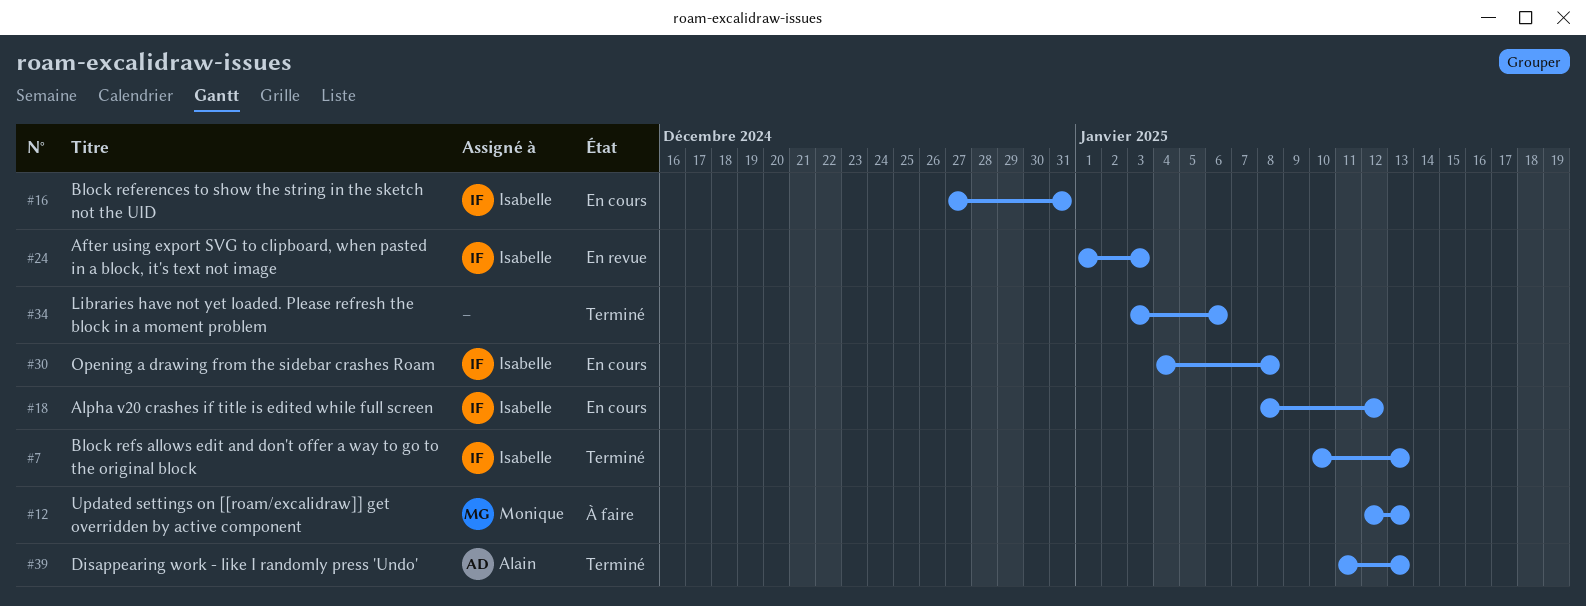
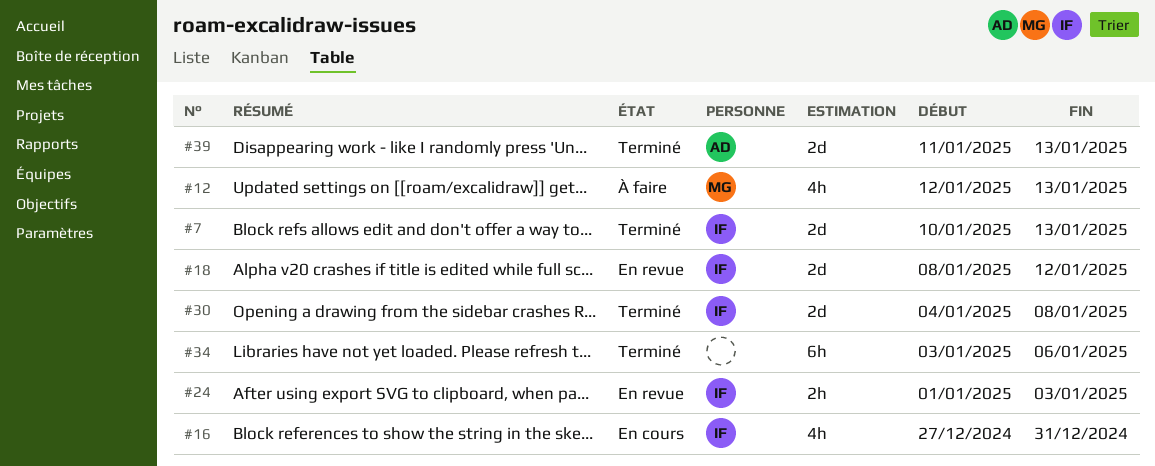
#18, status: En cours -> En revue
#30, status: En cours -> Terminé

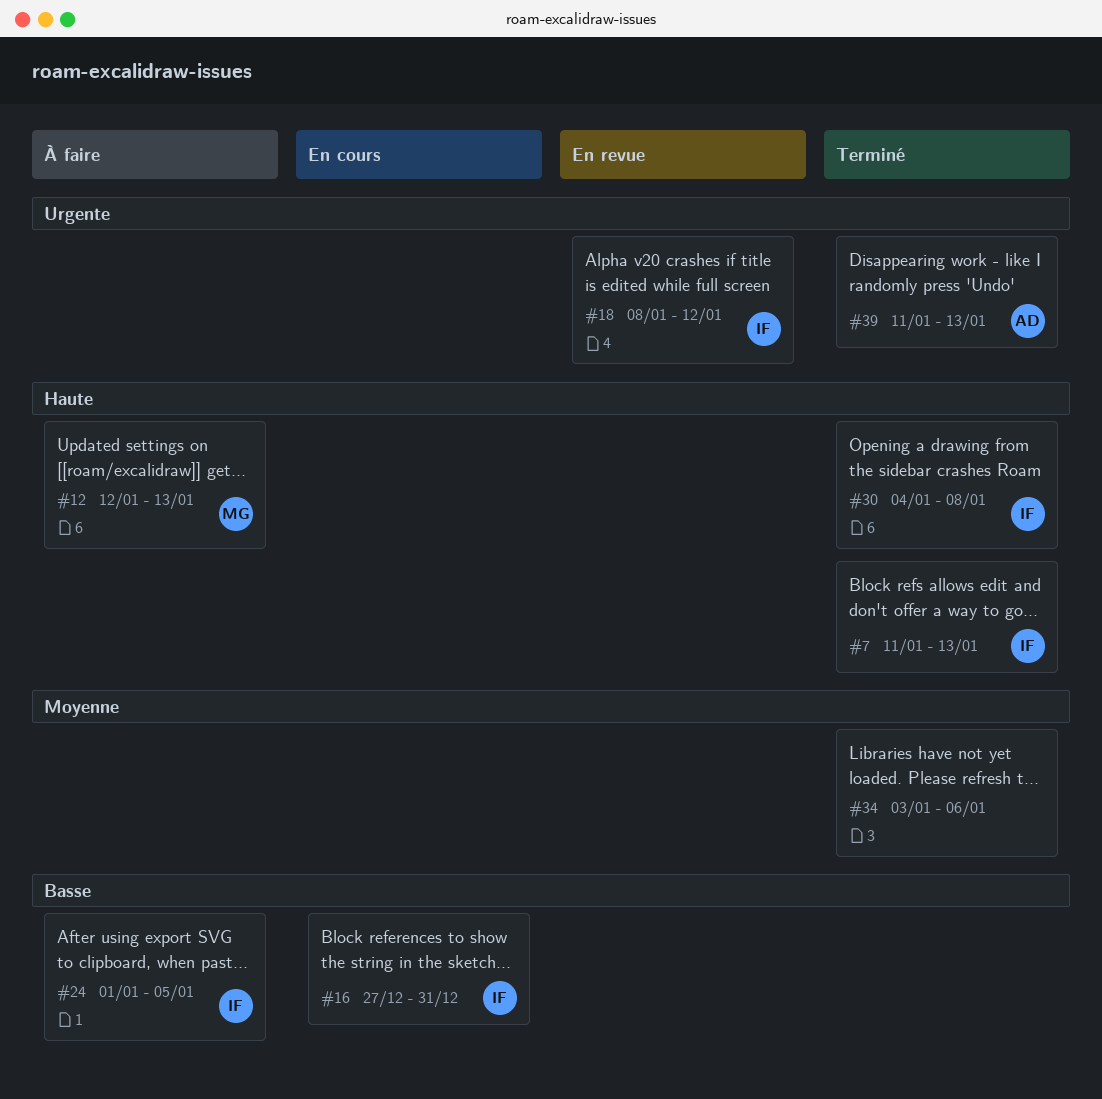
#7, start: Jan 10 -> Jan 11
#24, status: En revue -> À faire
#24, due: Jan 3 -> Jan 5

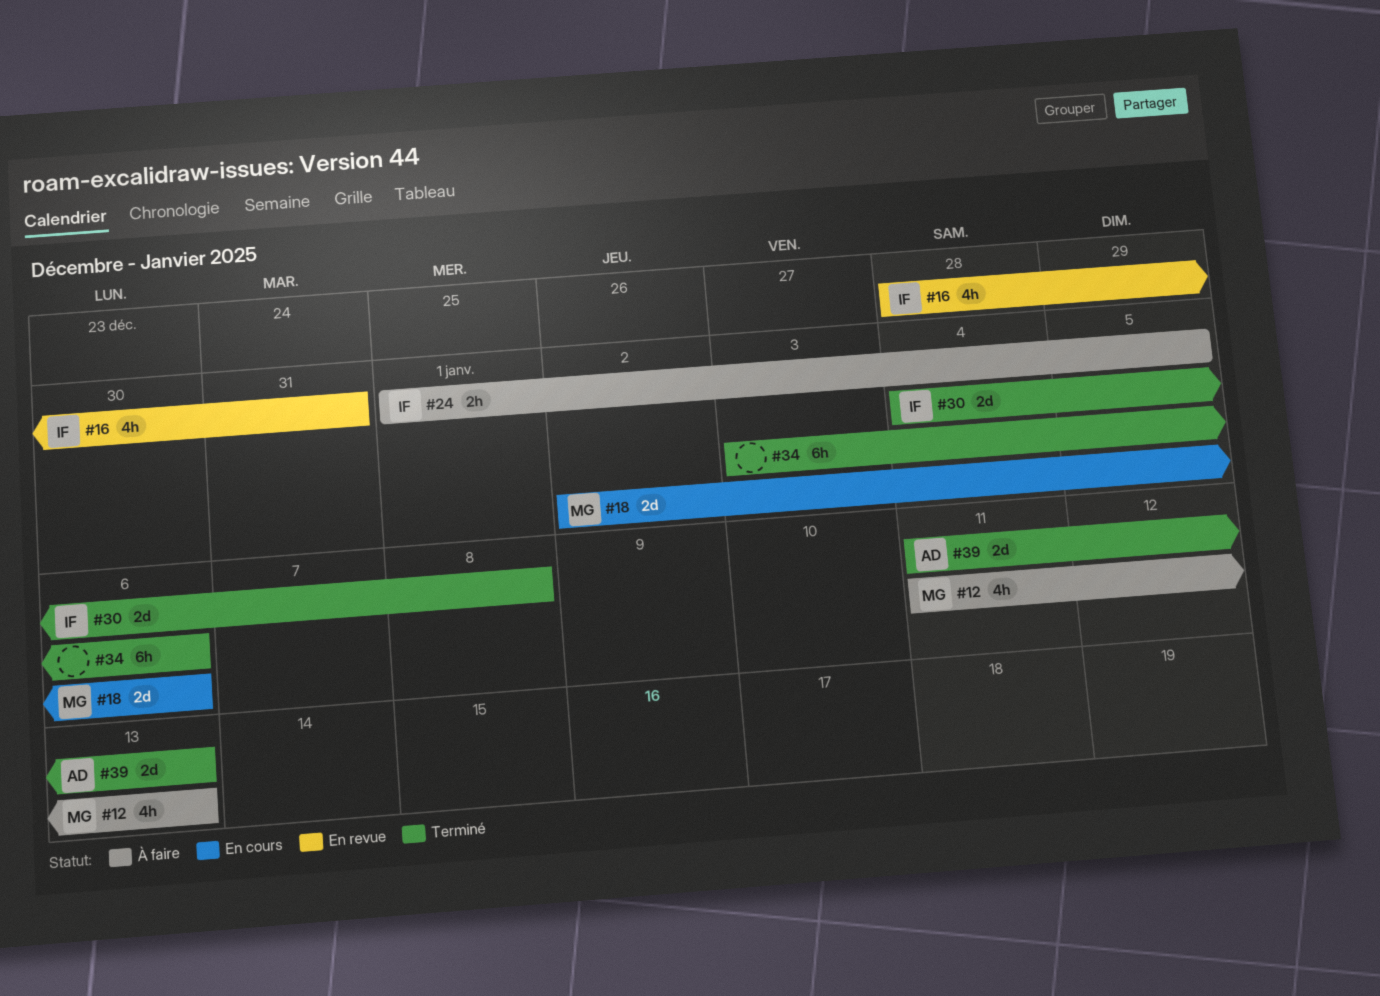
#7: present -> none
#12, start: Jan 12 -> Jan 11
#16, status: En cours -> En revue
#16, start: Dec 27 -> Dec 28
#18, status: En revue -> En cours
#18, owner: IF -> MG
#18, start: Jan 8 -> Jan 2
#18, due: Jan 12 -> Jan 6

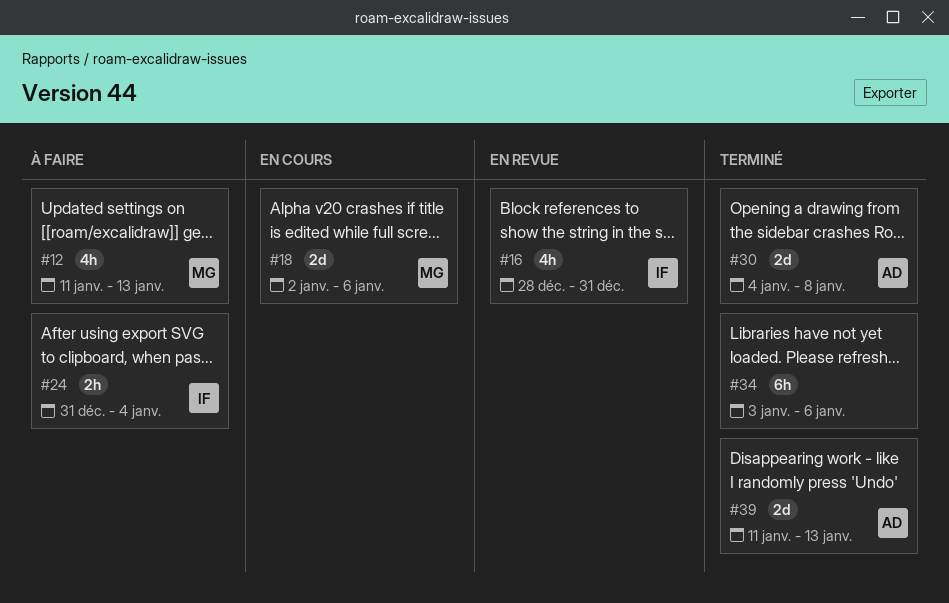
#24, start: Jan 1 -> Dec 31
#24, due: Jan 5 -> Jan 4
#30, owner: IF -> AD

